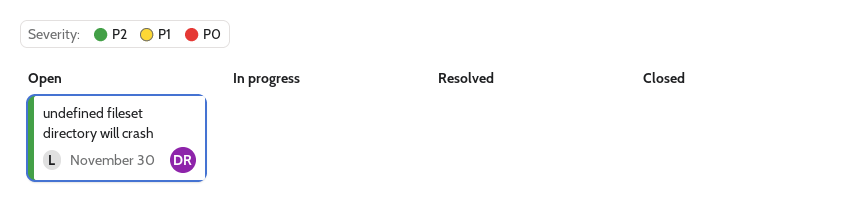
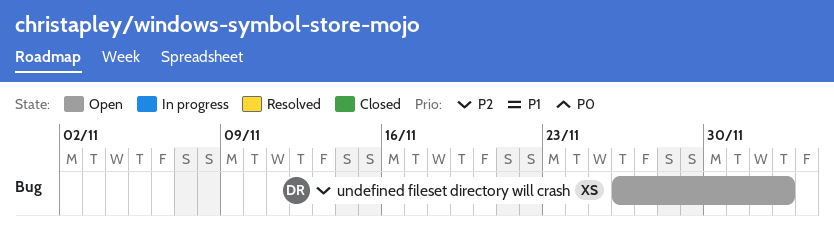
undefined fileset directory will crash, estimate: L -> XS
undefined fileset directory will crash, due: Nov 30 -> Dec 3

